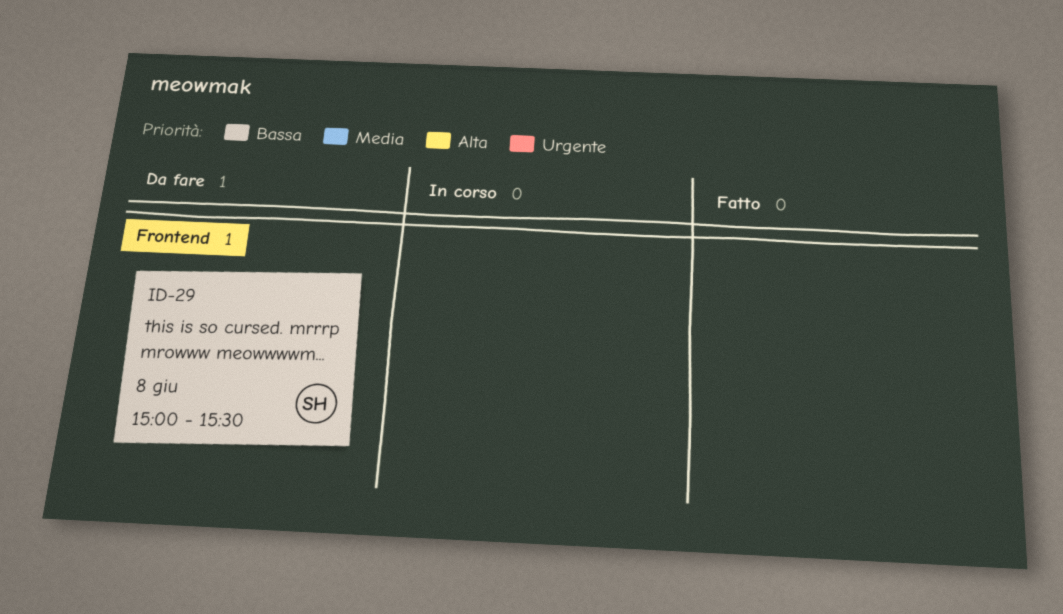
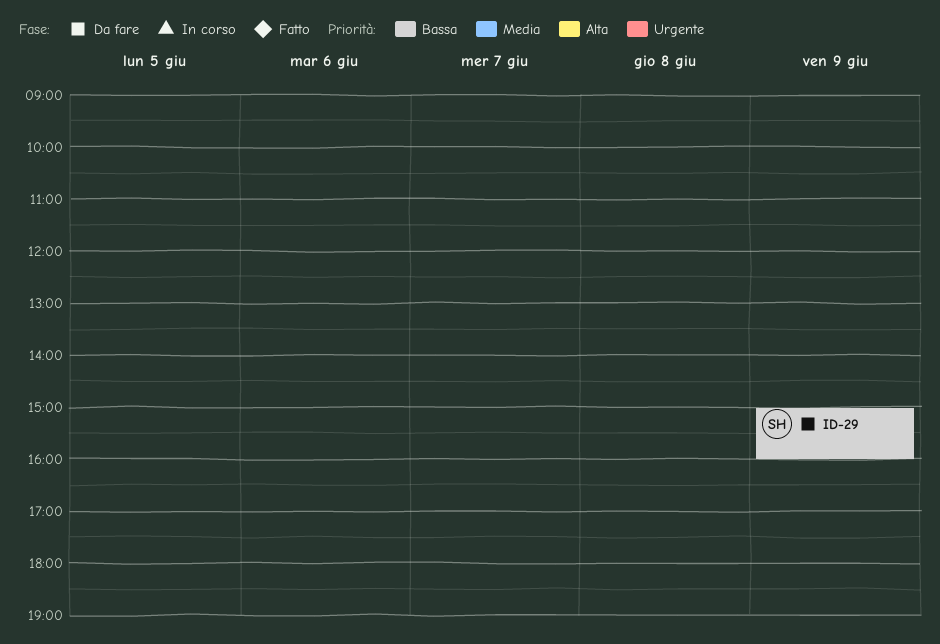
ID-29, day: Jun 8 -> Jun 9
ID-29, ends: 15:30 -> 16:00

